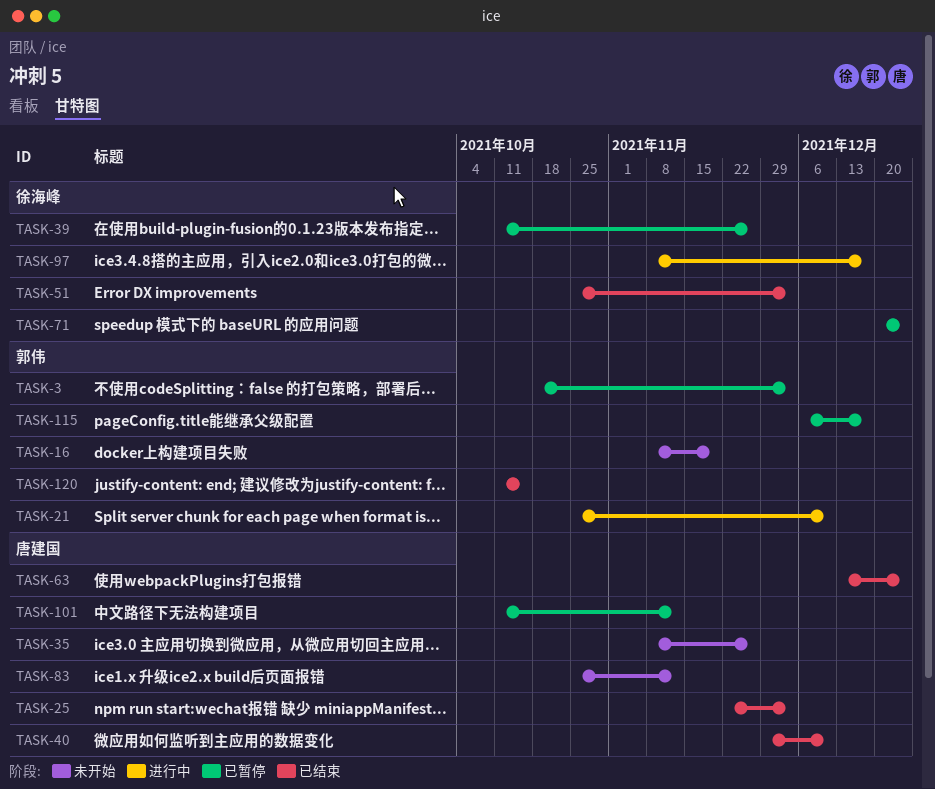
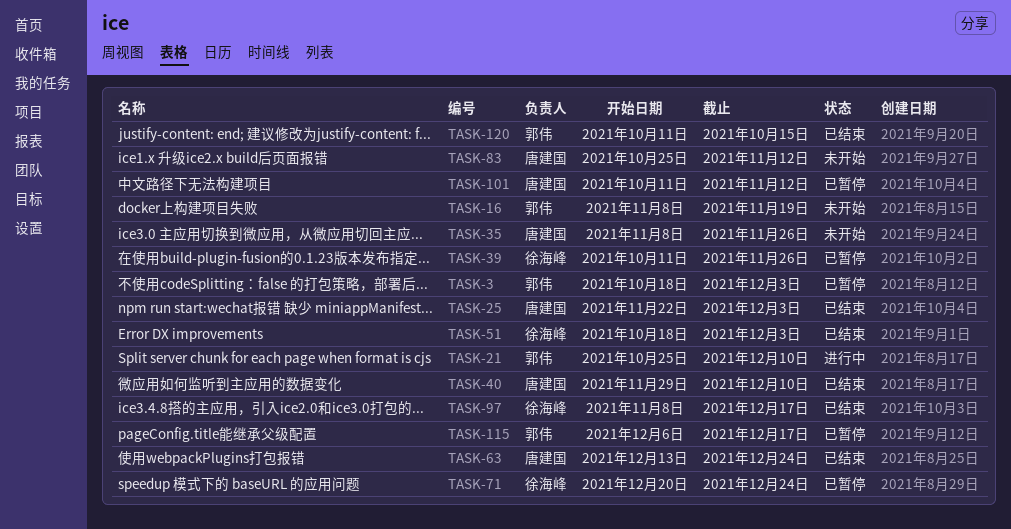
TASK-51, start: Oct 25 -> Oct 18
TASK-97, status: 进行中 -> 已结束

